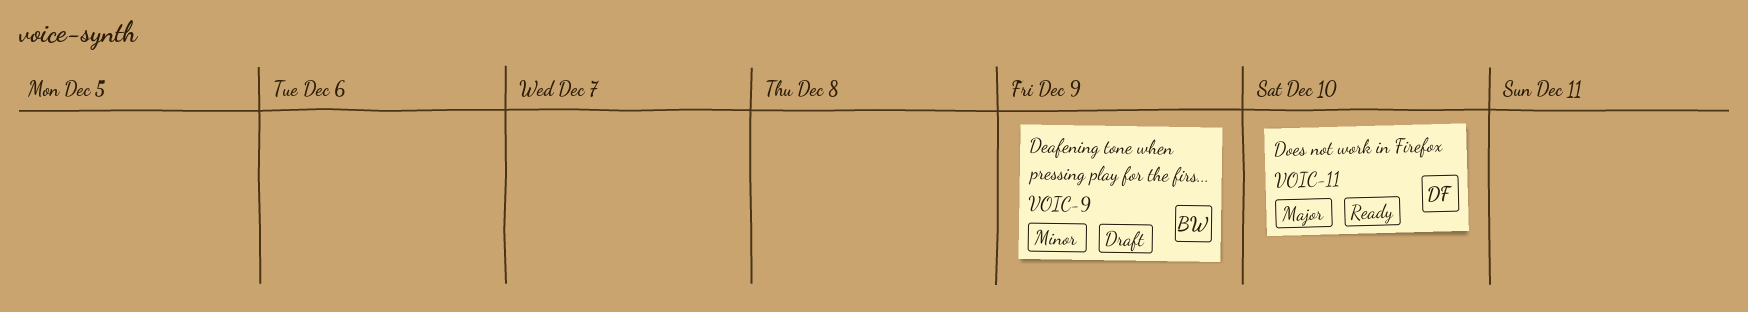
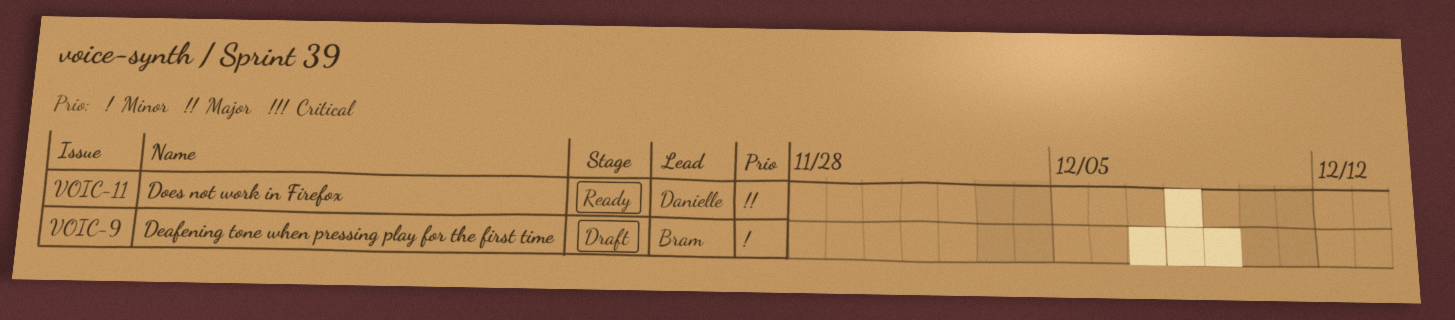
VOIC-11, due: Dec 10 -> Dec 8

